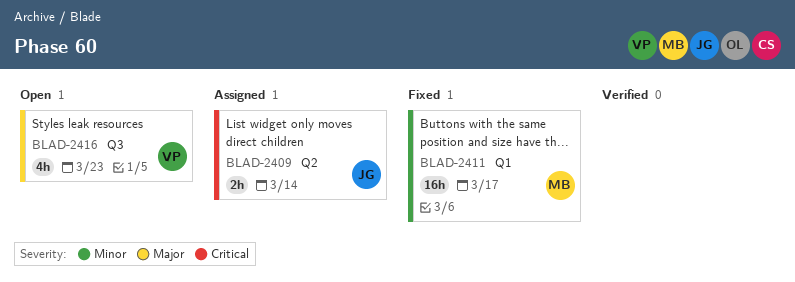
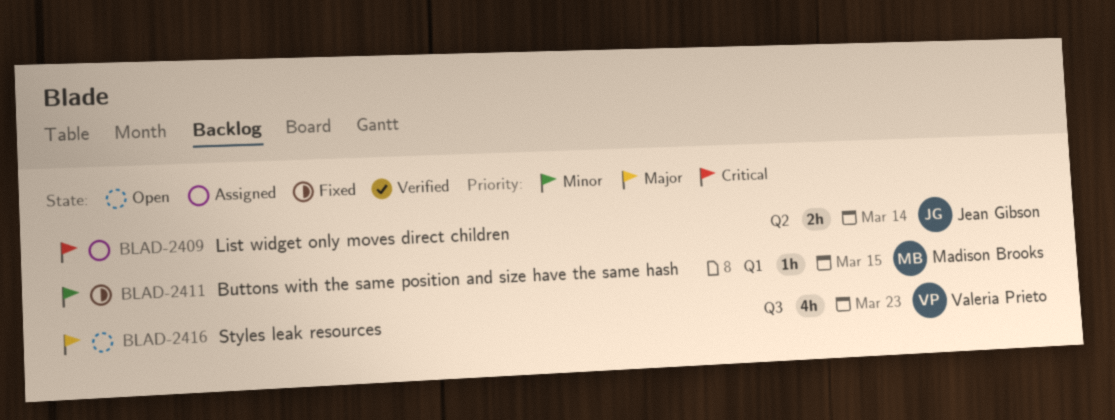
BLAD-2411, estimate: 16h -> 1h
BLAD-2411, due: Mar 17 -> Mar 15

